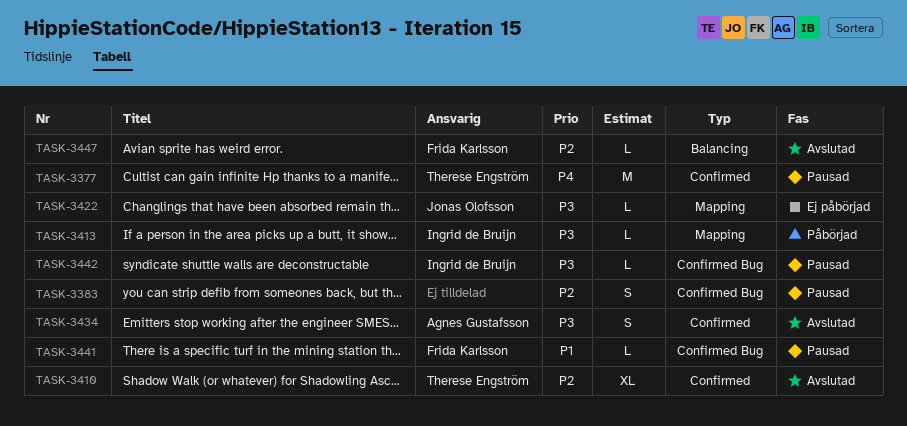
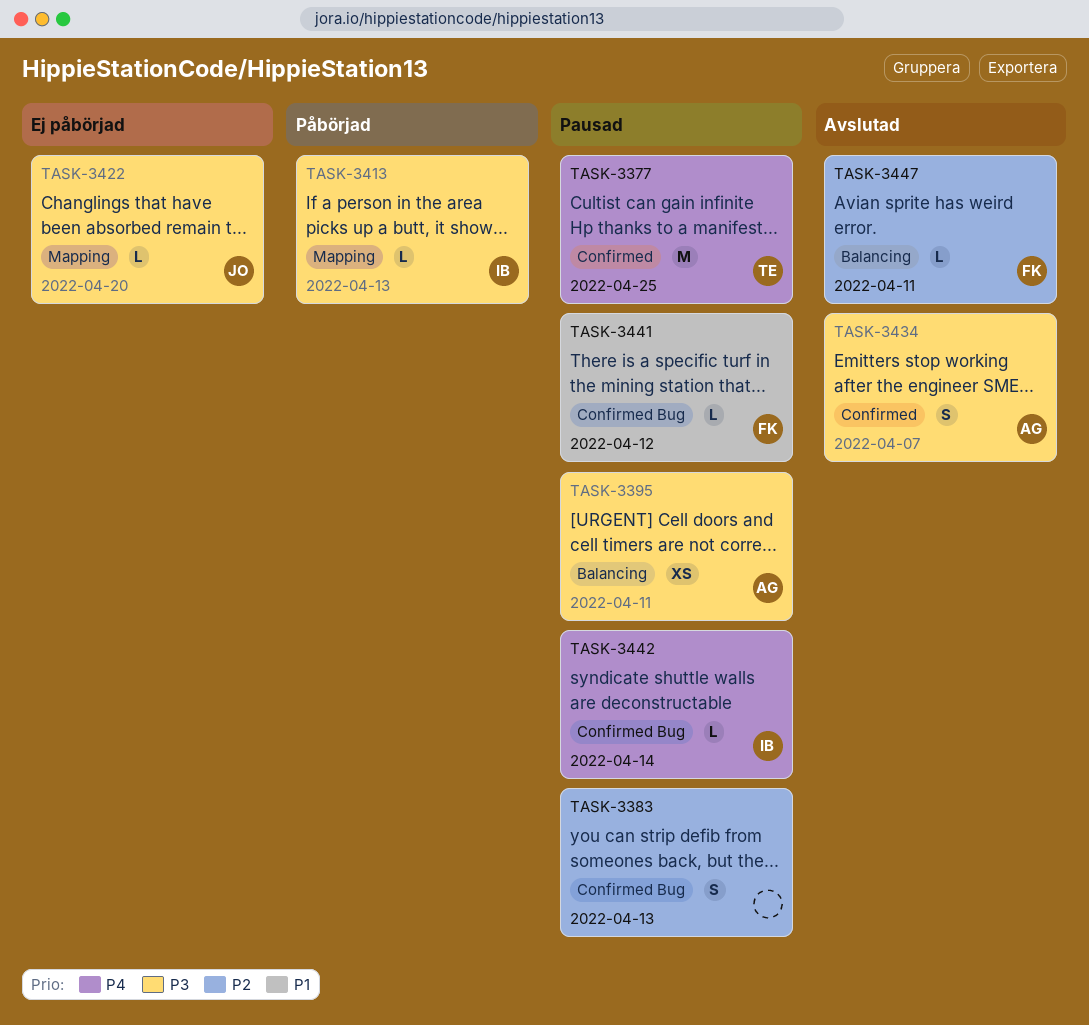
TASK-3395: none -> present
TASK-3410: present -> none
TASK-3442, priority: P3 -> P4

